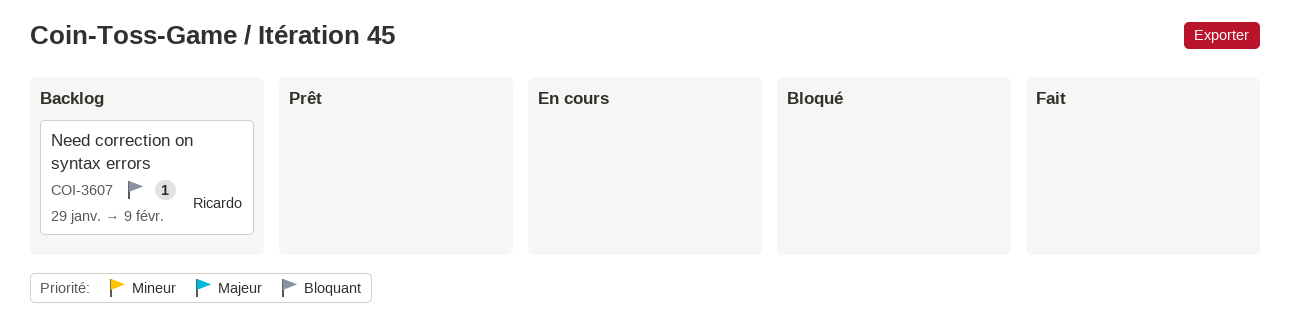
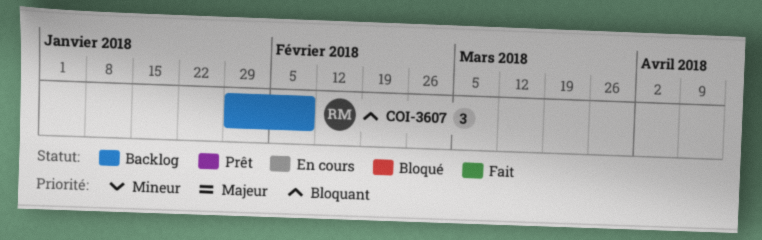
COI-3607, estimate: 1 -> 3

